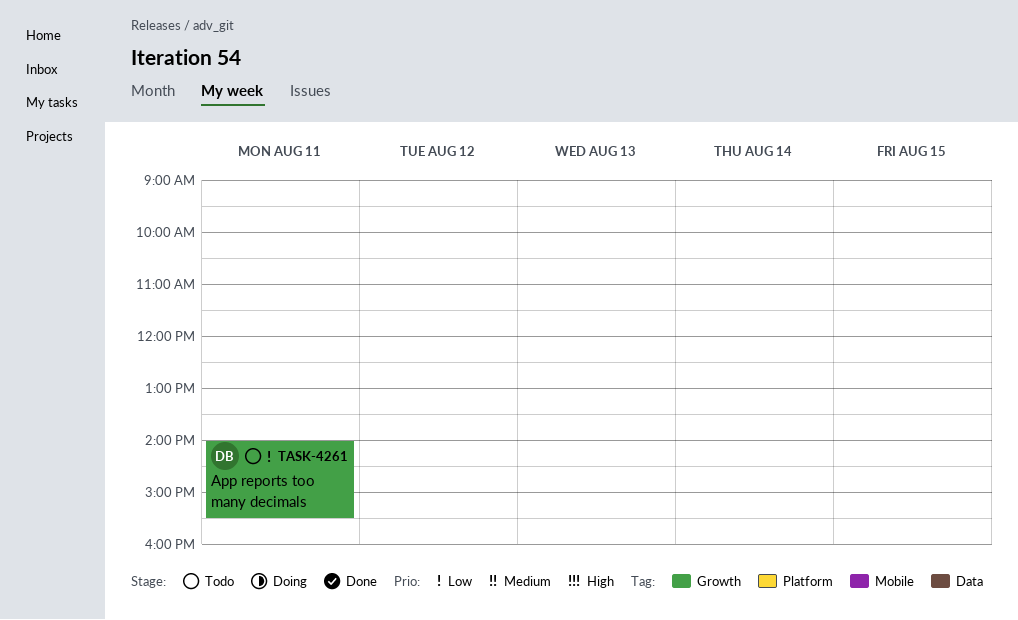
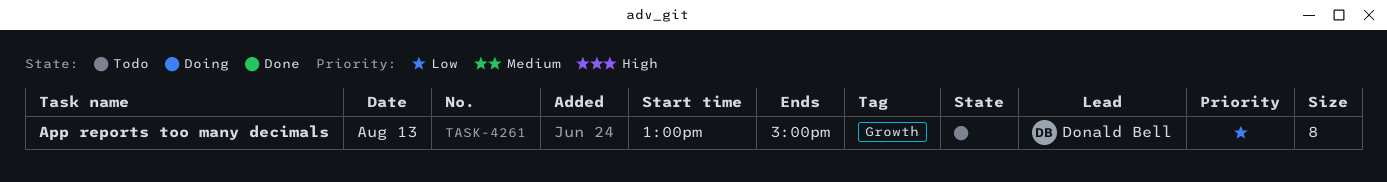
TASK-4261, day: Aug 11 -> Aug 13
TASK-4261, begins: 14:00 -> 13:00
TASK-4261, ends: 15:30 -> 15:00

